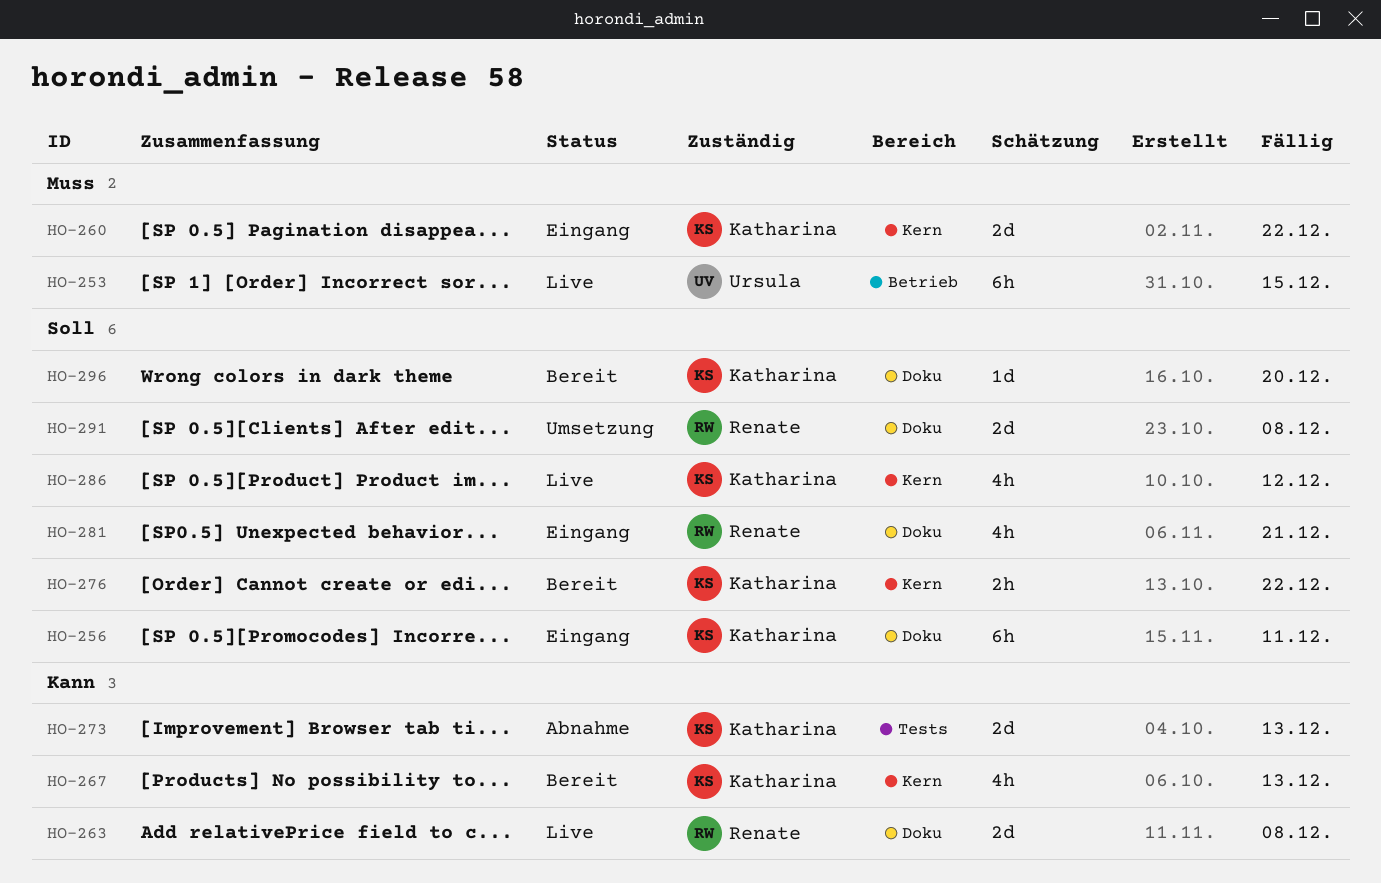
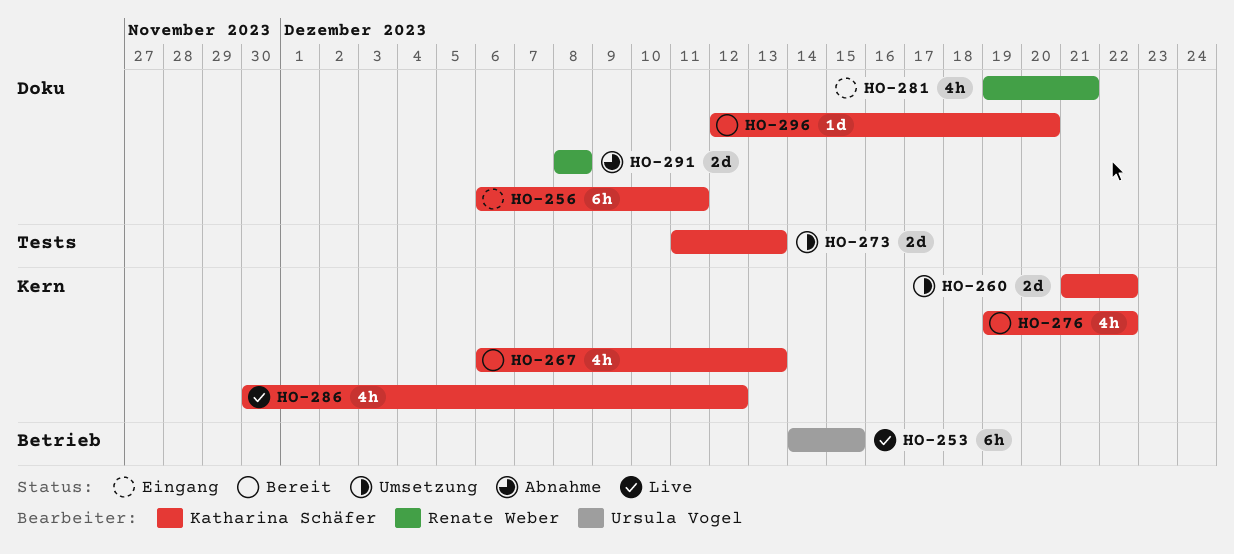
HO-260, status: Eingang -> Umsetzung
HO-263: present -> none
HO-273, status: Abnahme -> Umsetzung
HO-276, estimate: 2h -> 4h
HO-291, status: Umsetzung -> Abnahme

